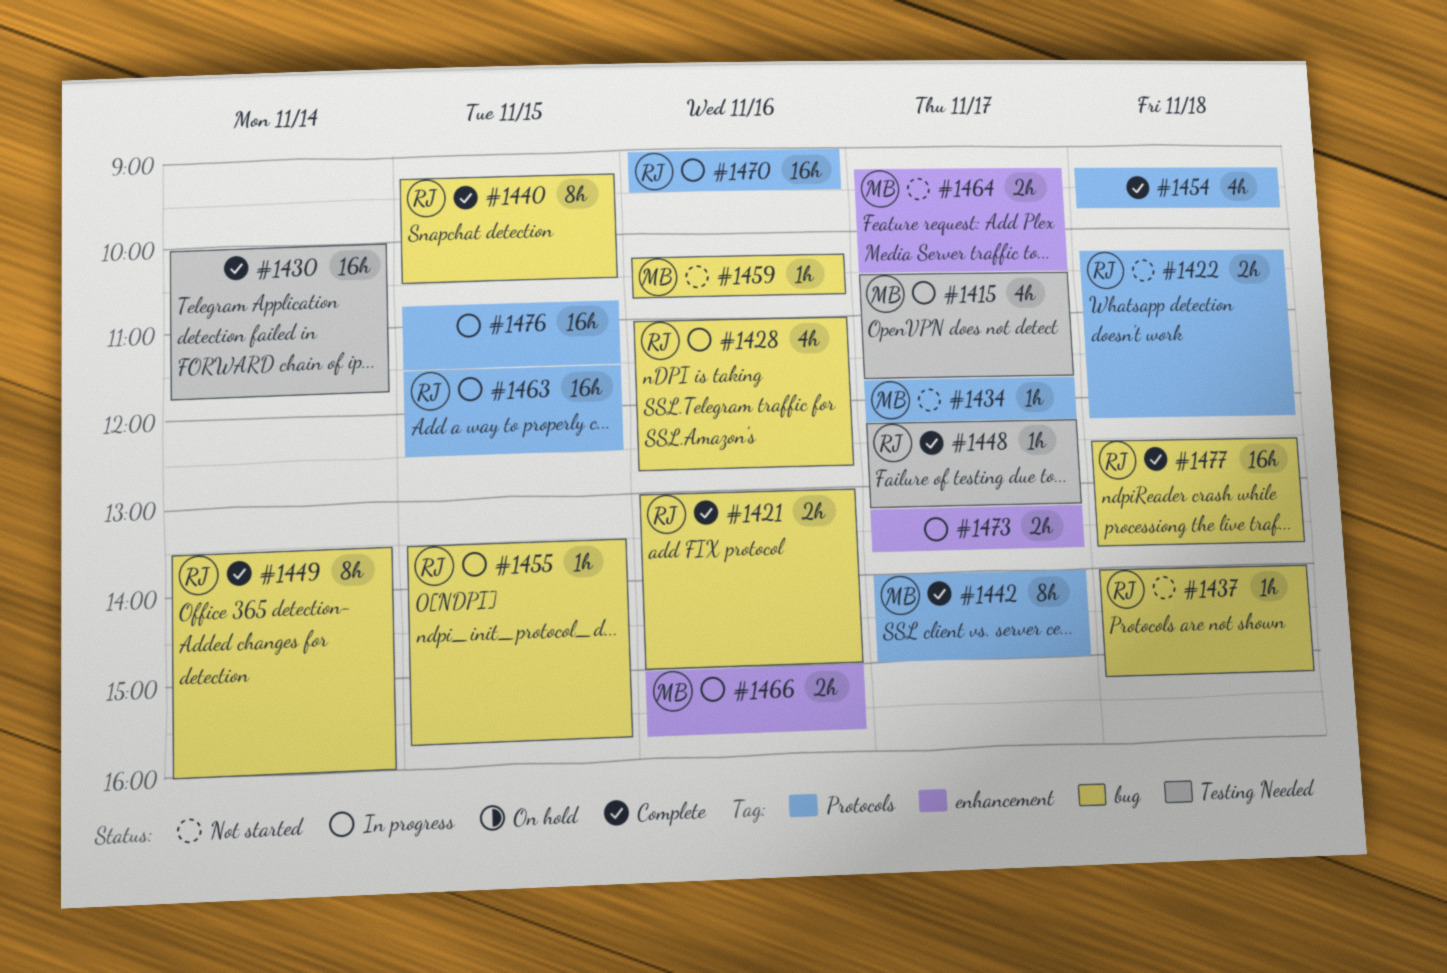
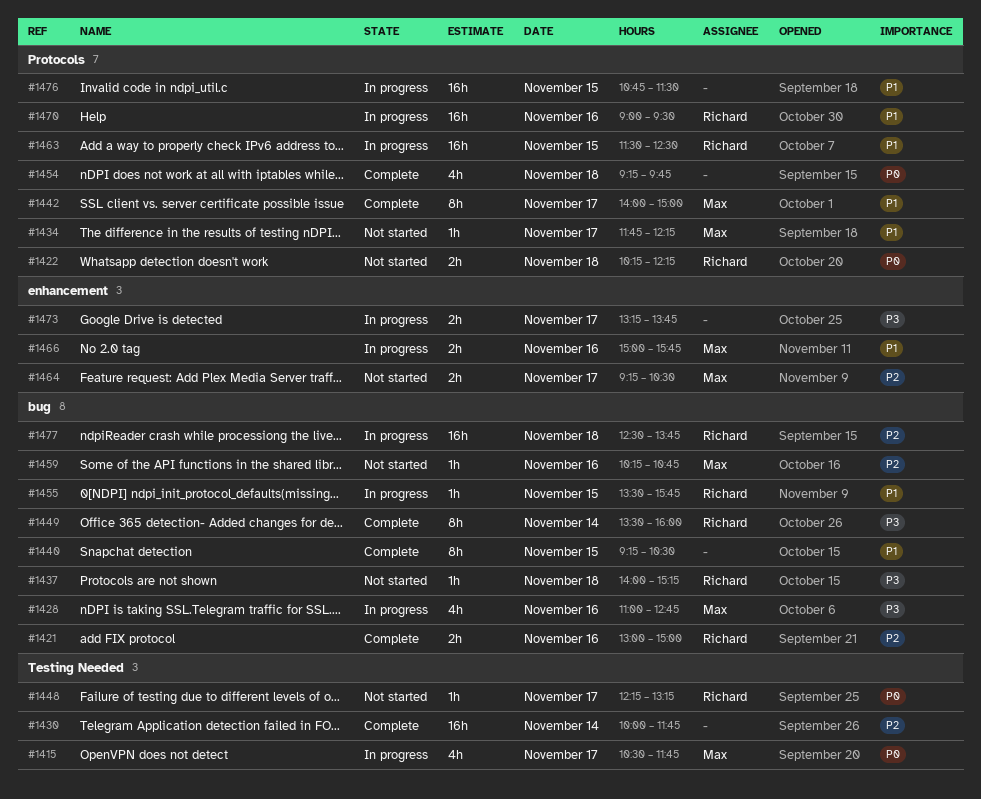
#1428, owner: Richard -> Max
#1440, owner: Richard -> none
#1448, status: Complete -> Not started
#1477, status: Complete -> In progress

